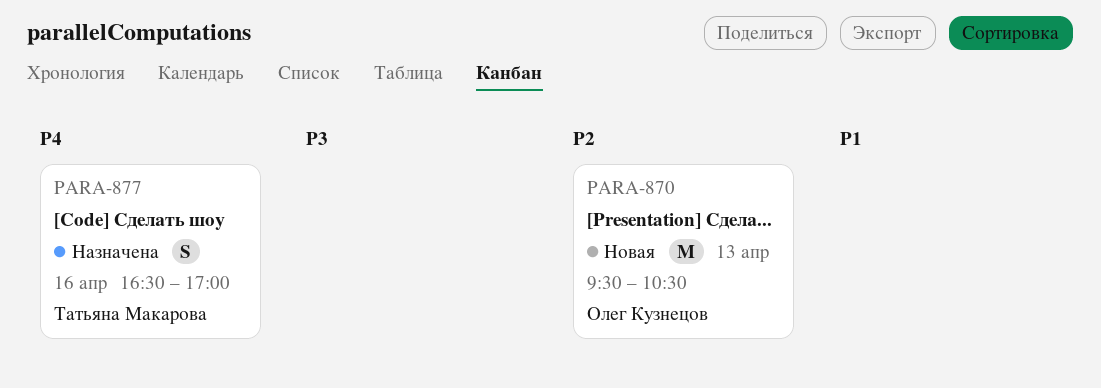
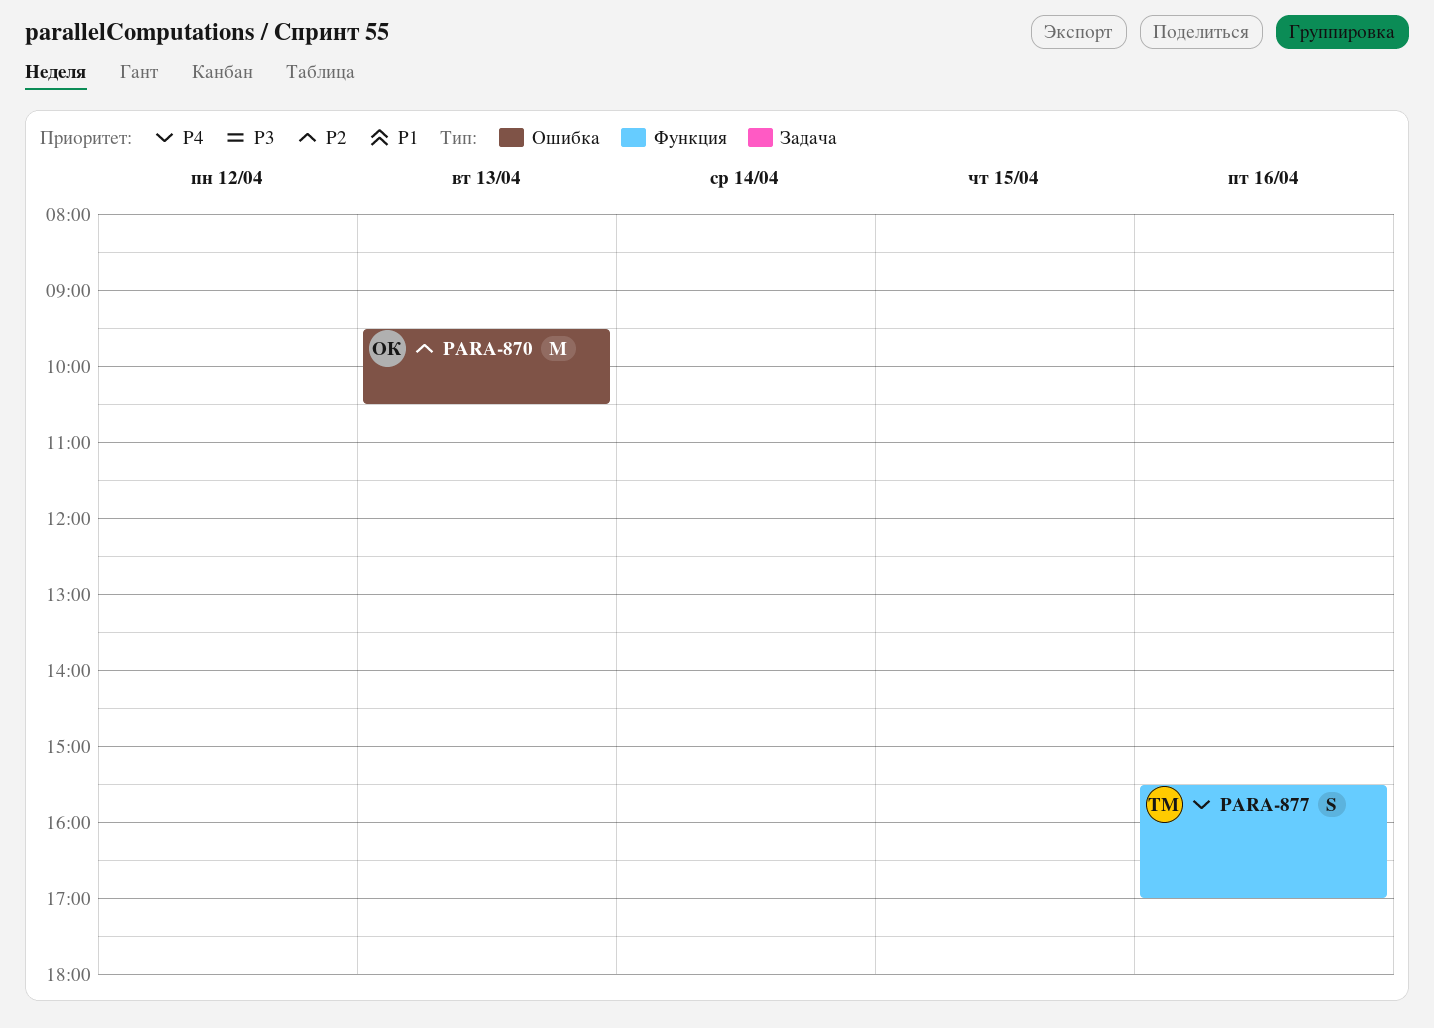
PARA-877, begins: 16:30 -> 15:30

